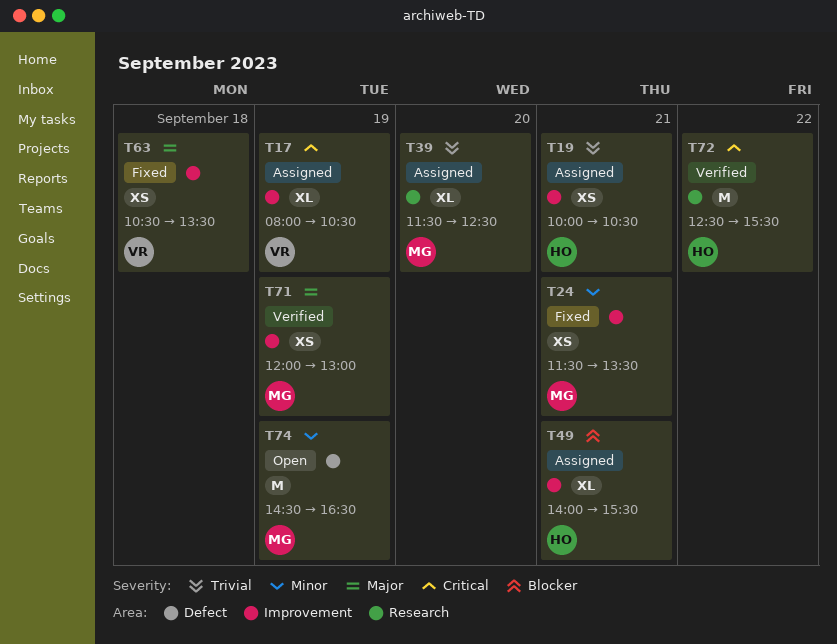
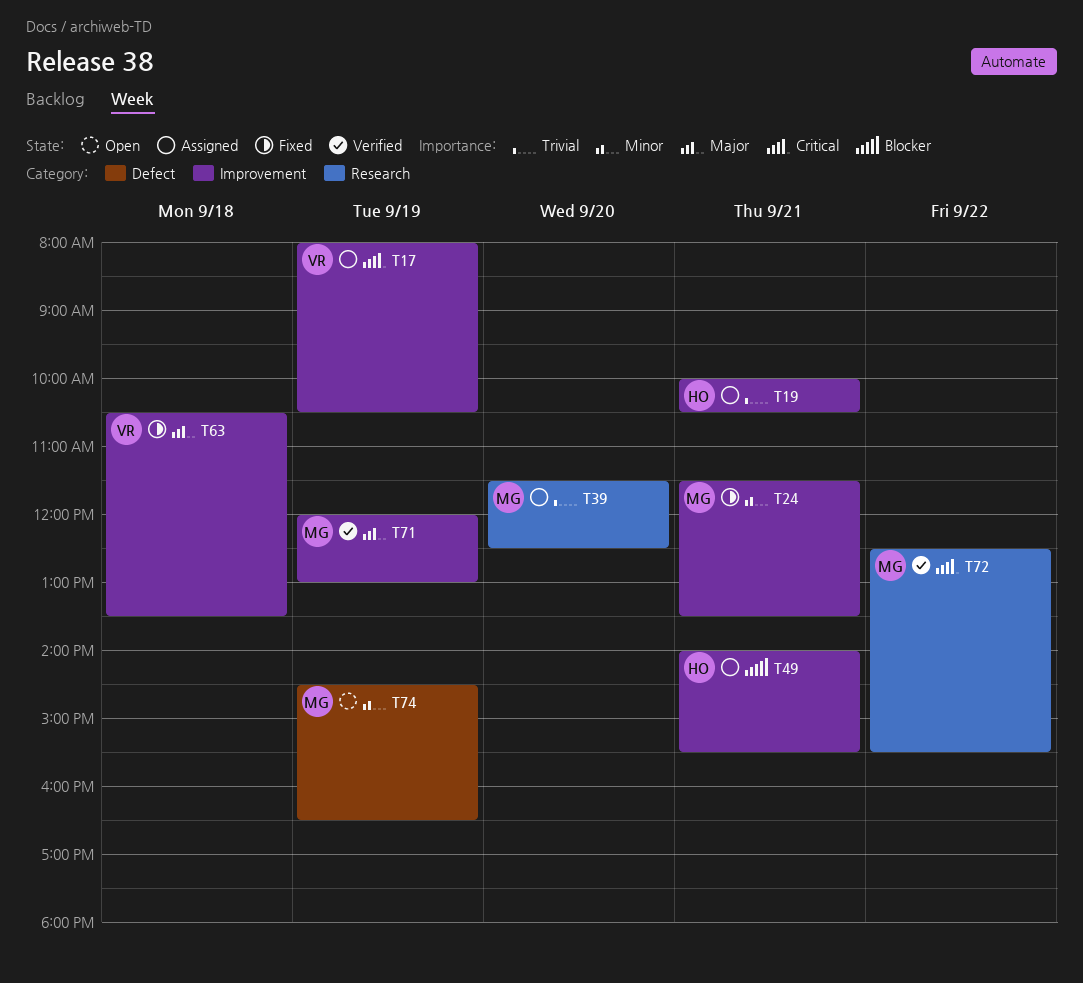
T72, owner: HO -> MG

